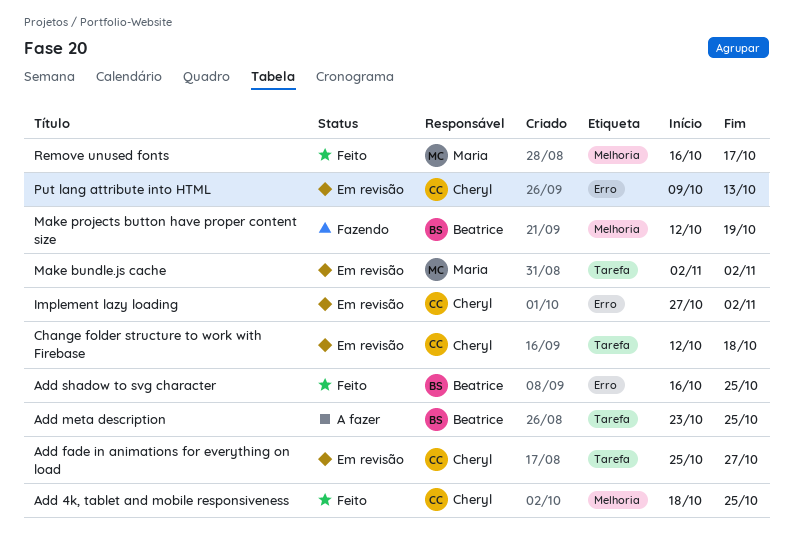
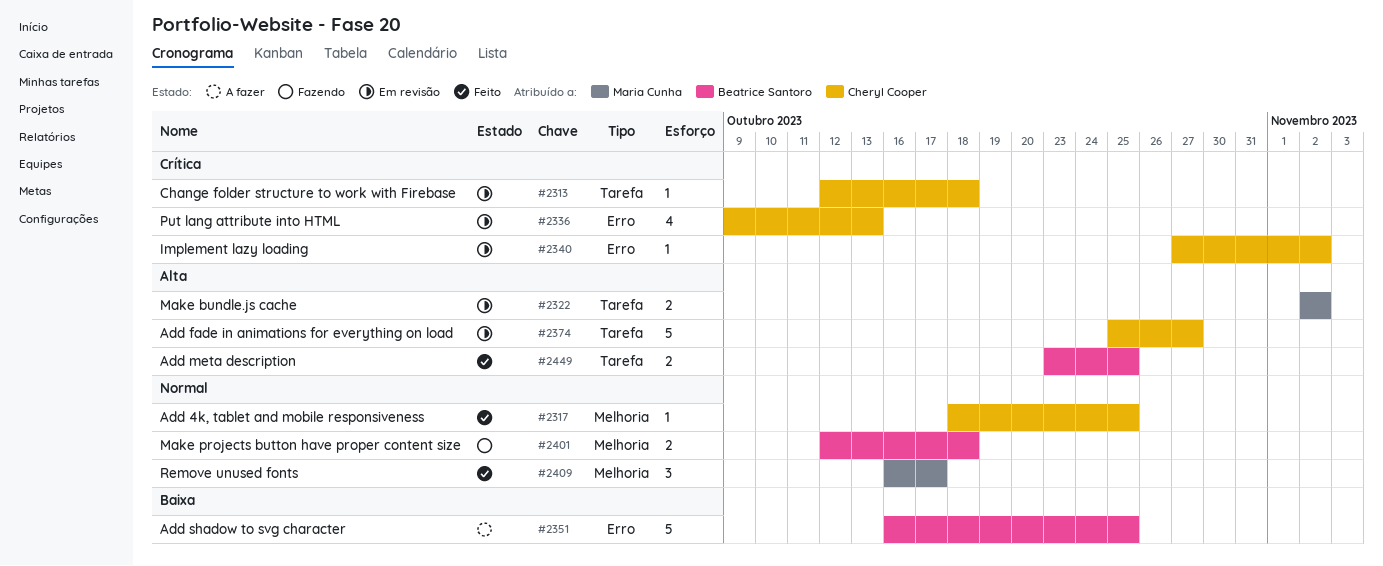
Add meta description, status: A fazer -> Feito
Add shadow to svg character, status: Feito -> A fazer
Make projects button have proper content size, due: Oct 19 -> Oct 18

